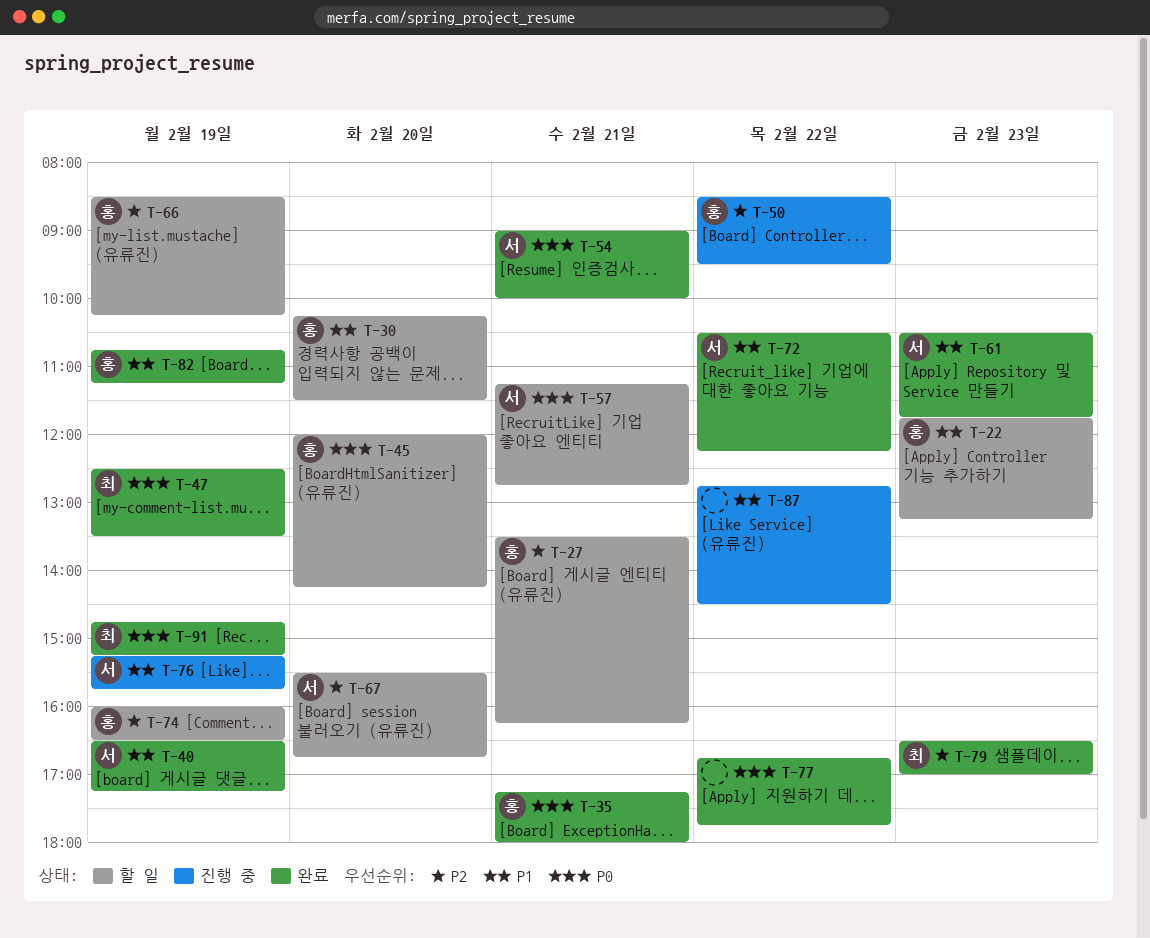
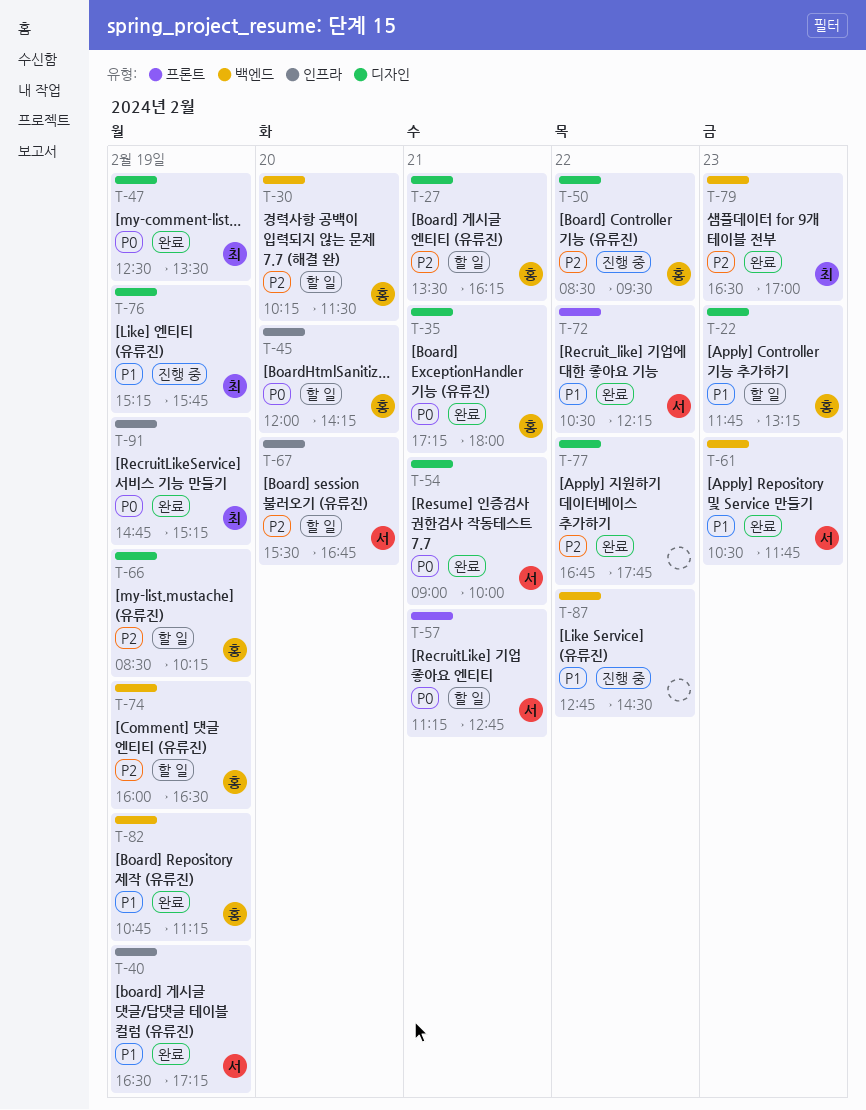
T-30, priority: P1 -> P2
T-76, owner: 서 -> 최
T-77, priority: P0 -> P2

